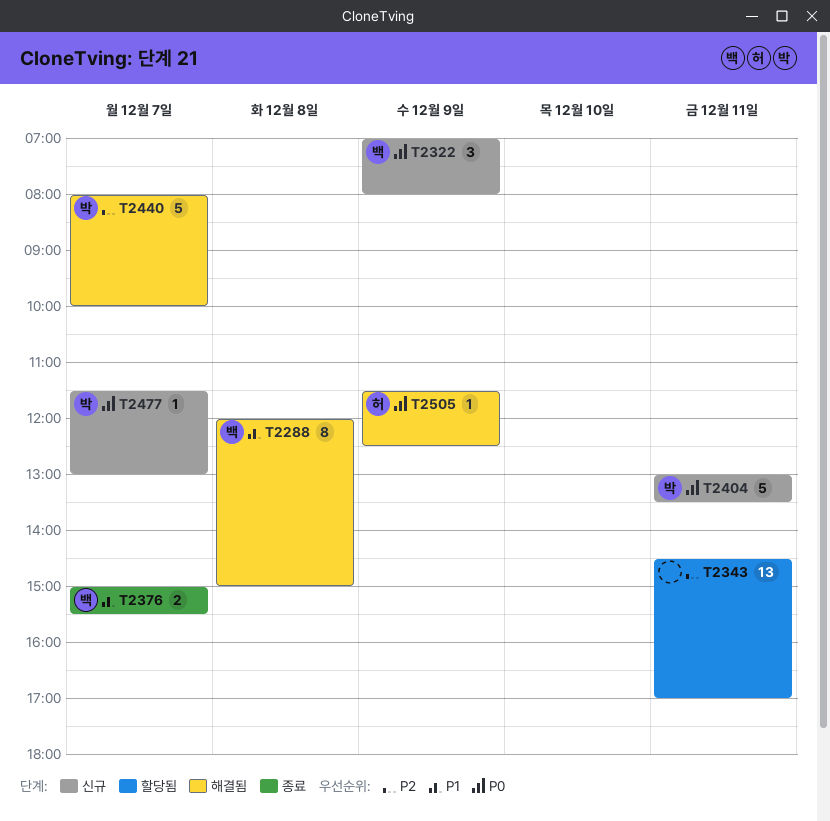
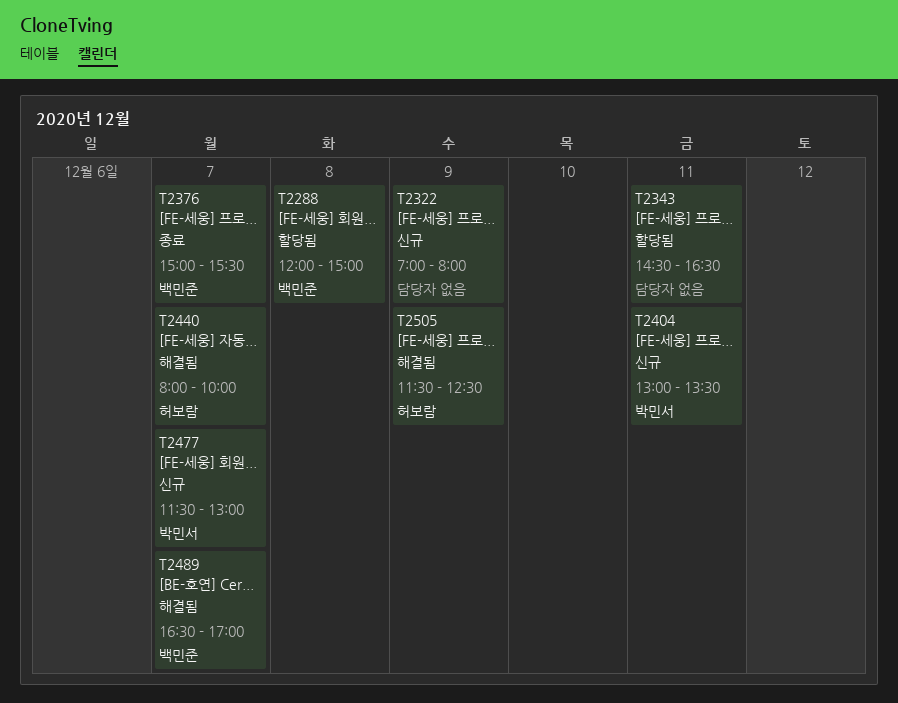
T2288, status: 해결됨 -> 할당됨
T2322, owner: 백민준 -> none
T2343, ends: 17:00 -> 16:30
T2440, owner: 박민서 -> 허보람
T2489: none -> present

